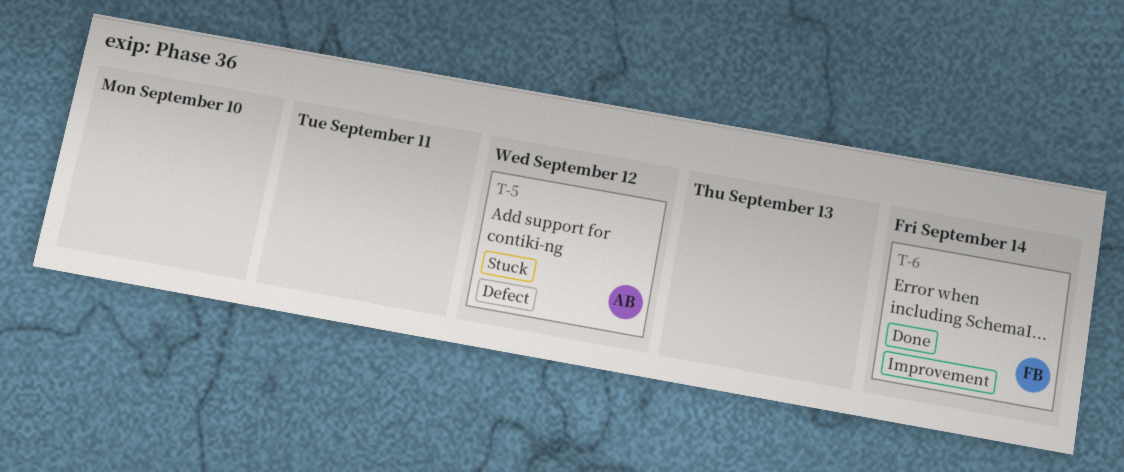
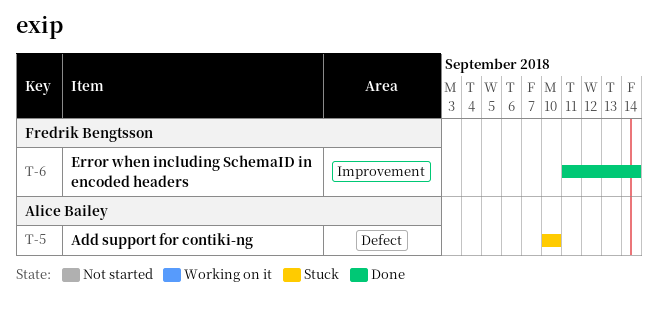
T-5, due: Sep 12 -> Sep 10

